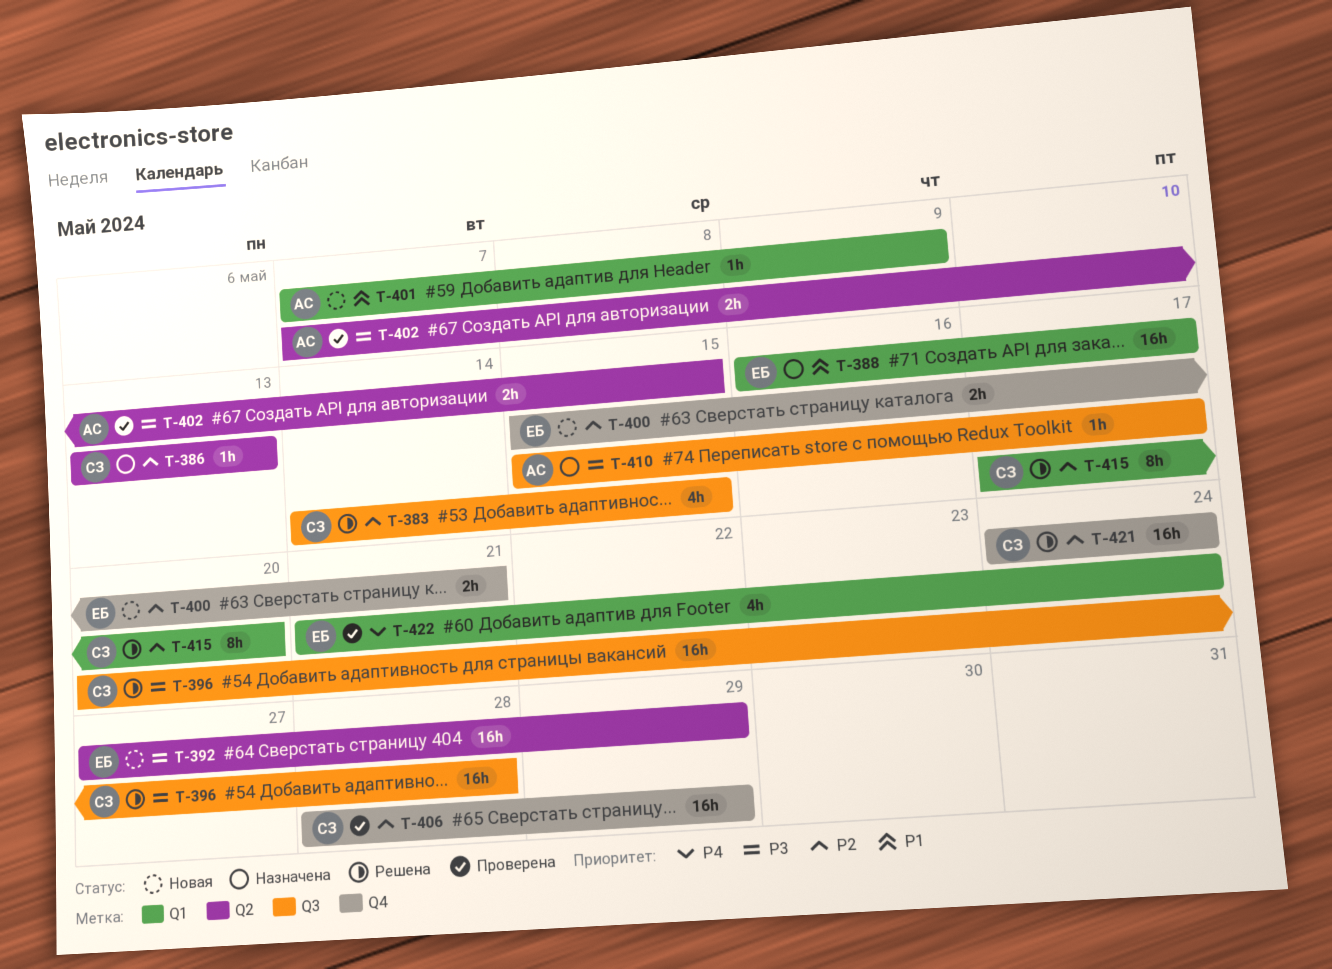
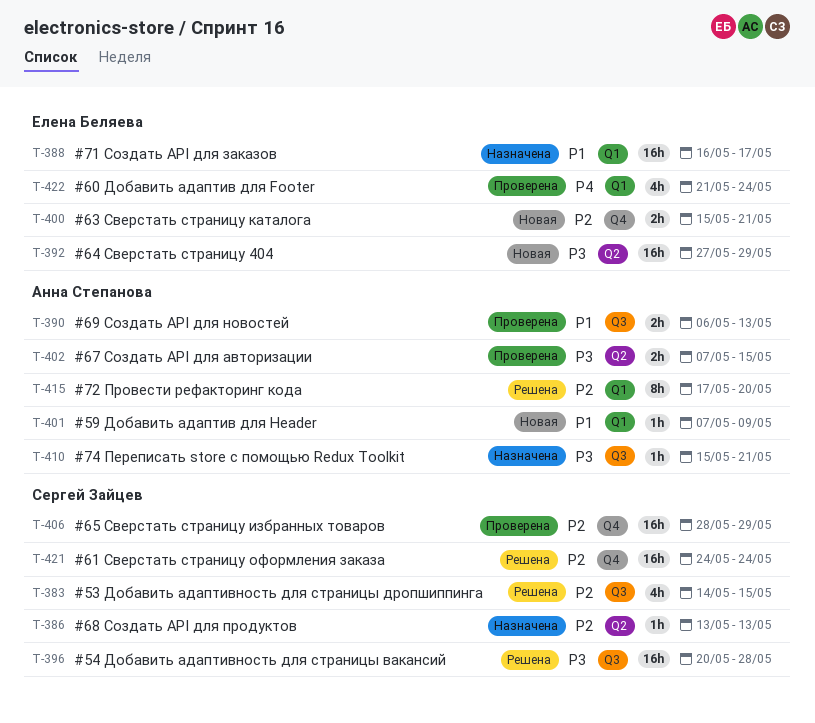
T-390: none -> present
T-410, due: May 17 -> May 21
T-415, owner: Сергей Зайцев -> Анна Степанова

